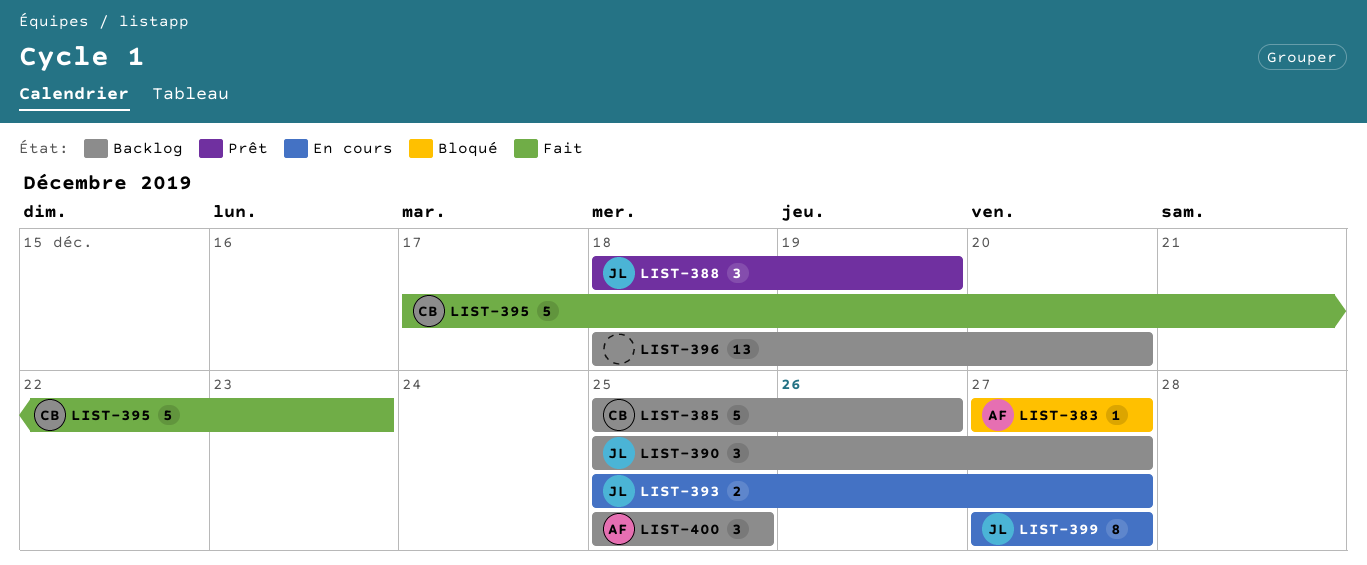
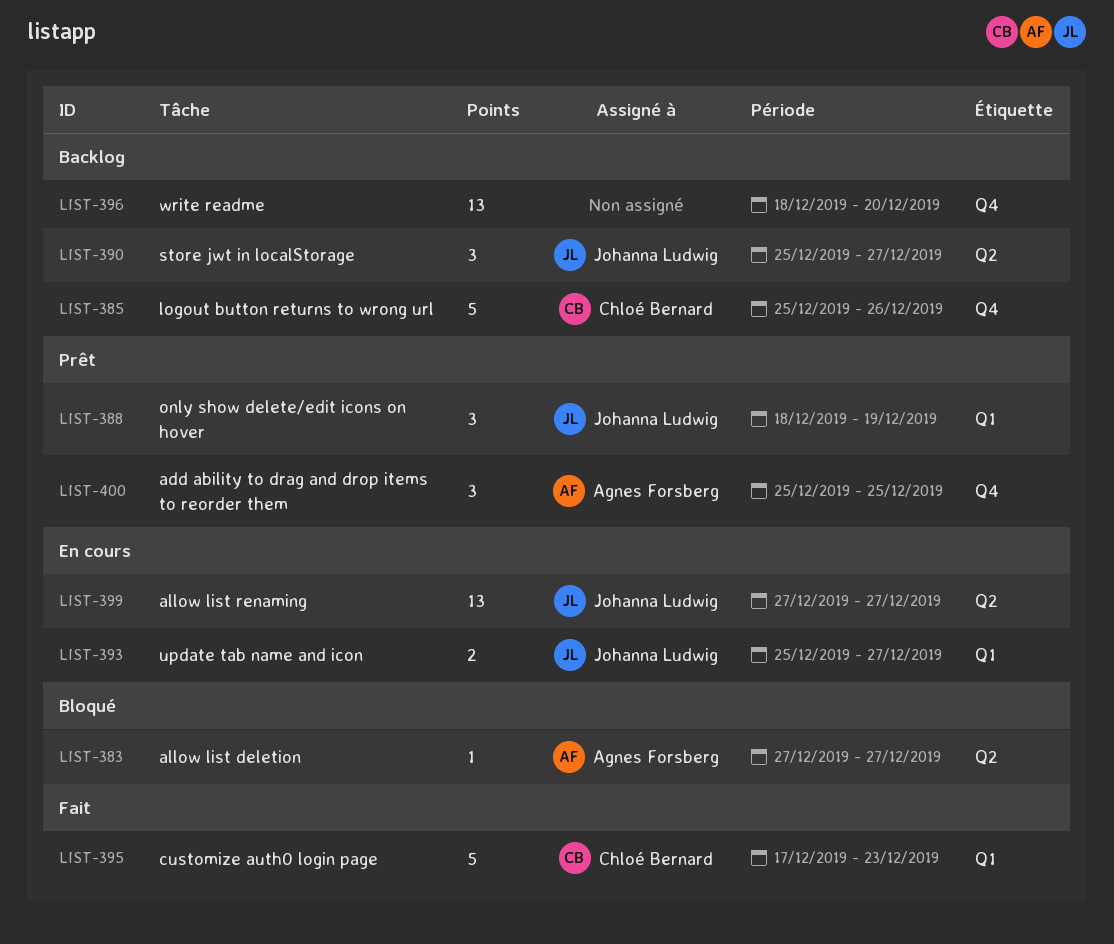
LIST-399, estimate: 8 -> 13
LIST-400, status: Backlog -> Prêt

